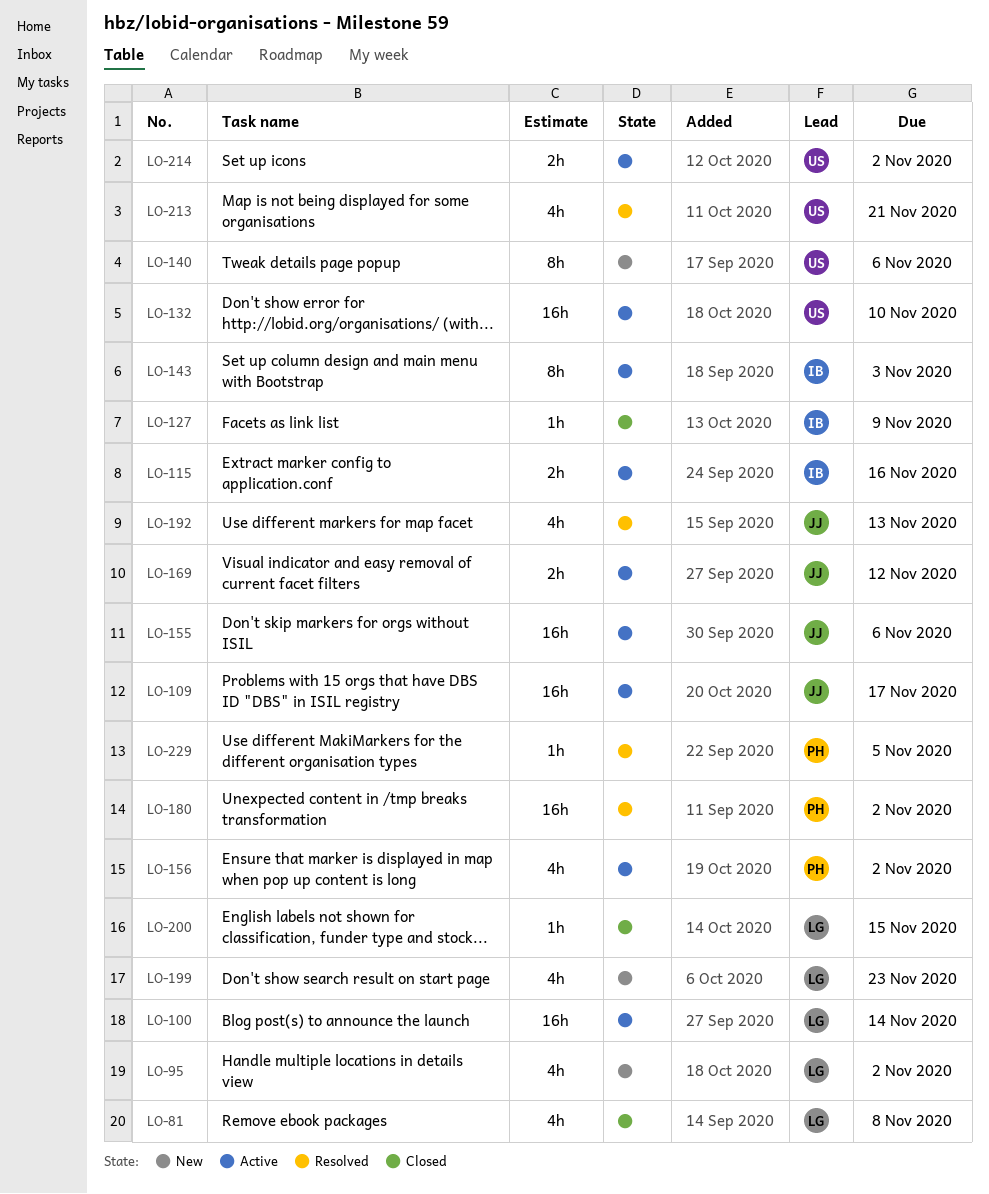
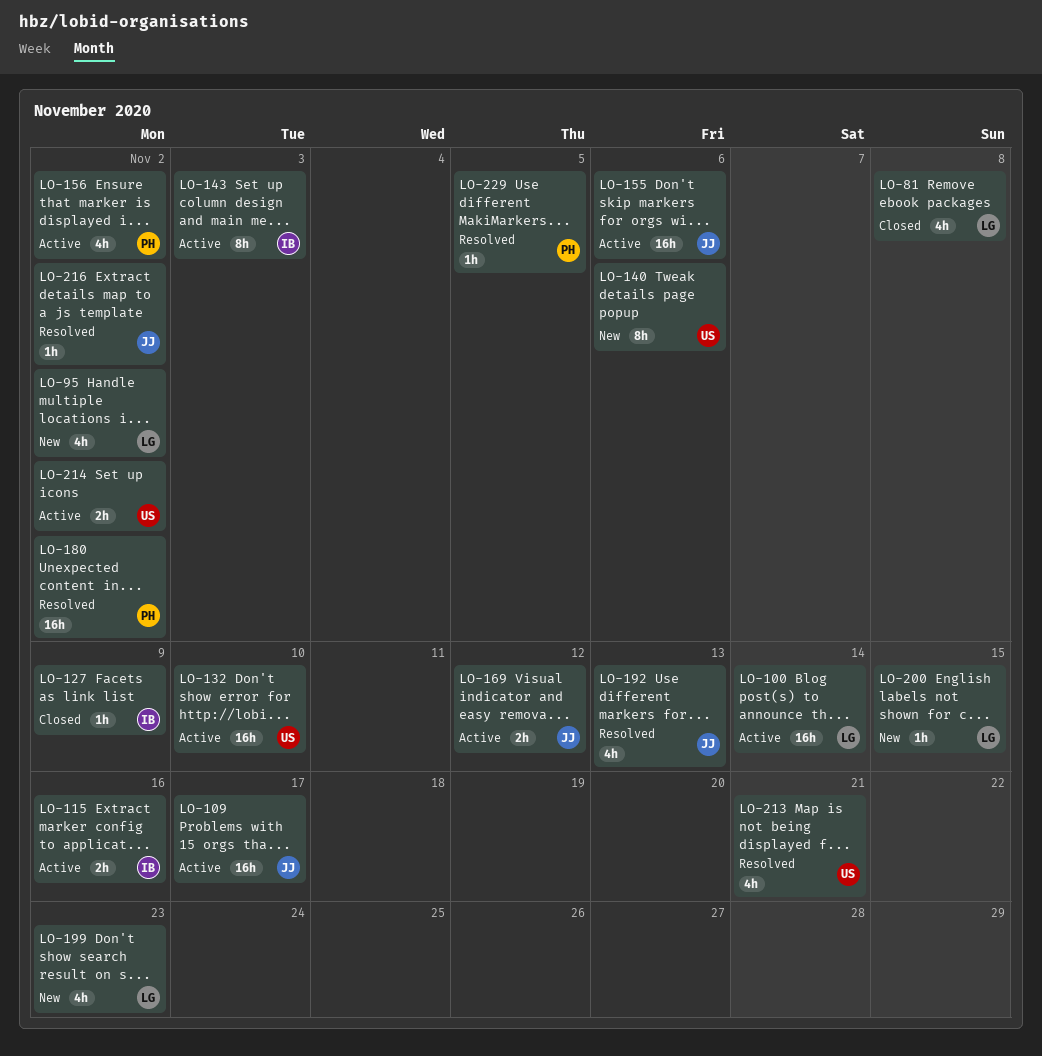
LO-200, status: Closed -> New
LO-216: none -> present

